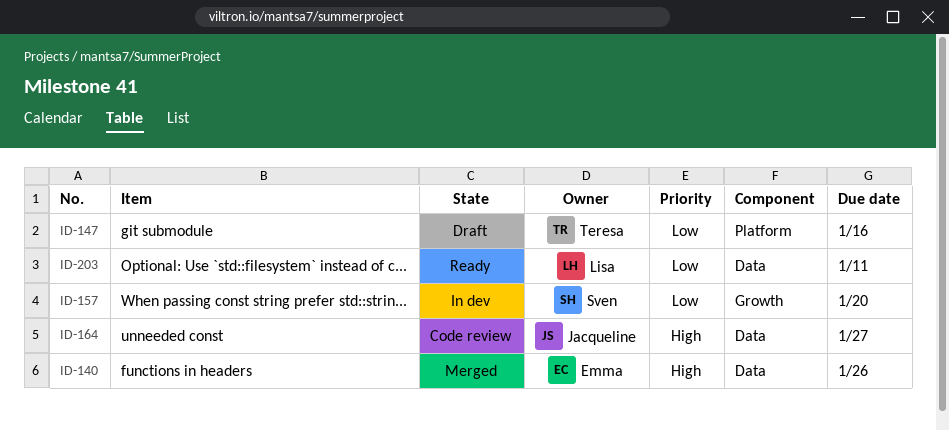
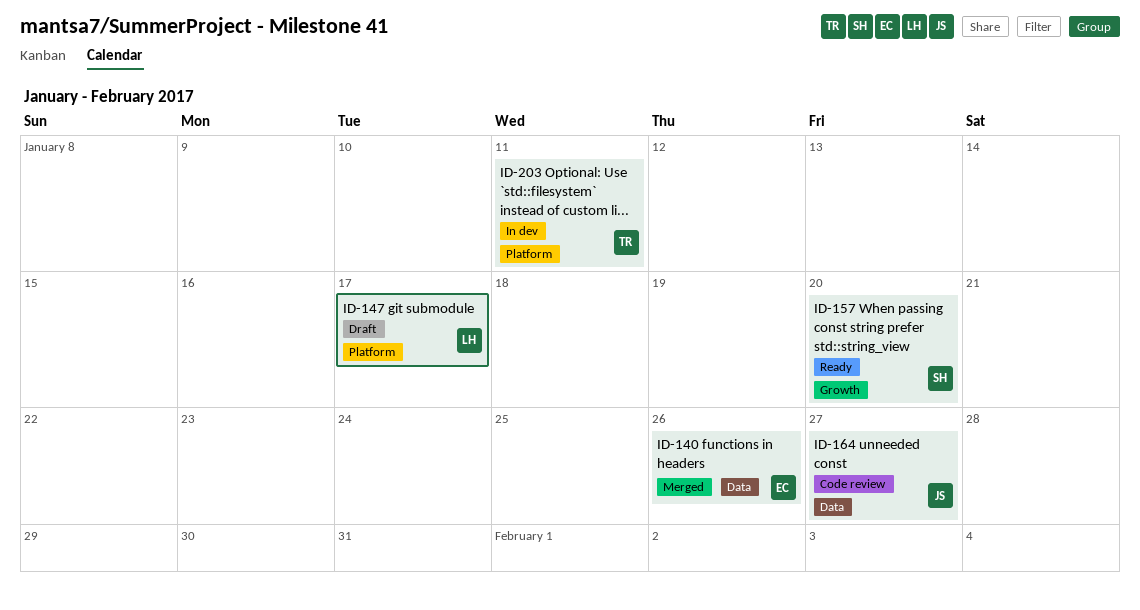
ID-147, owner: Teresa -> Lisa
ID-147, due: Jan 16 -> Jan 17
ID-157, status: In dev -> Ready
ID-203, status: Ready -> In dev
ID-203, owner: Lisa -> Teresa
ID-203, label: Data -> Platform

